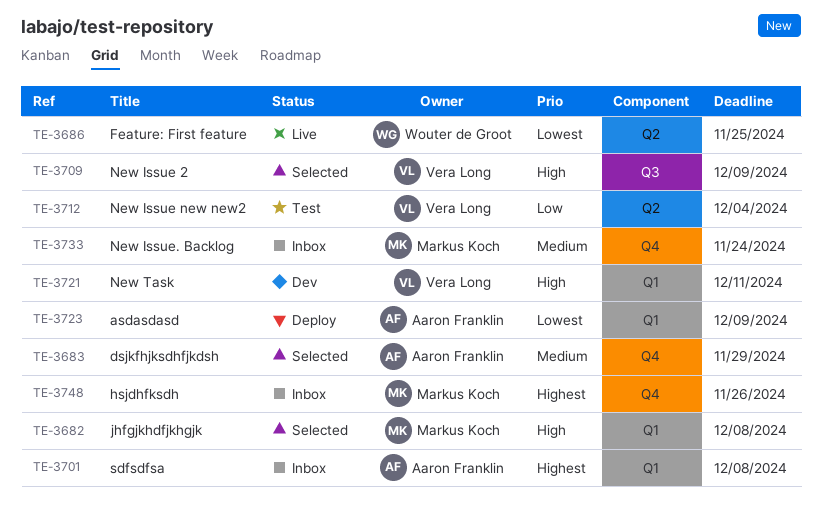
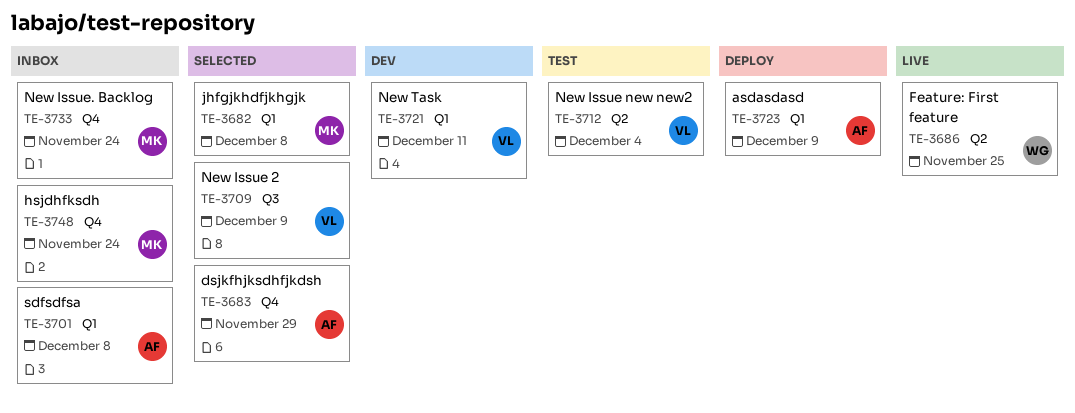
TE-3748, due: Nov 26 -> Nov 24

